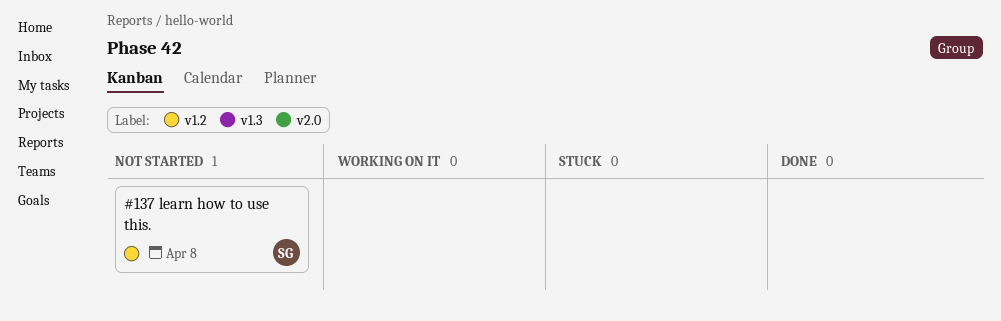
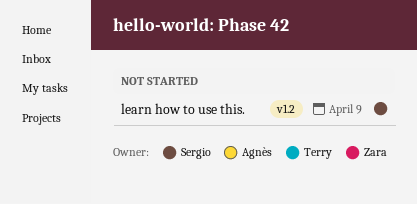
learn how to use this., due: Apr 8 -> Apr 9

